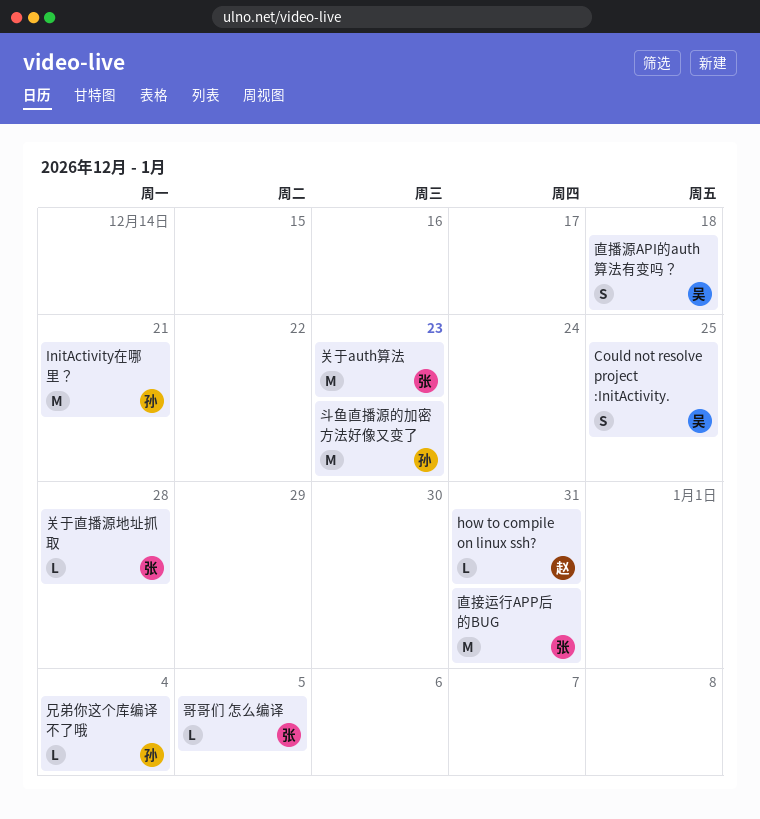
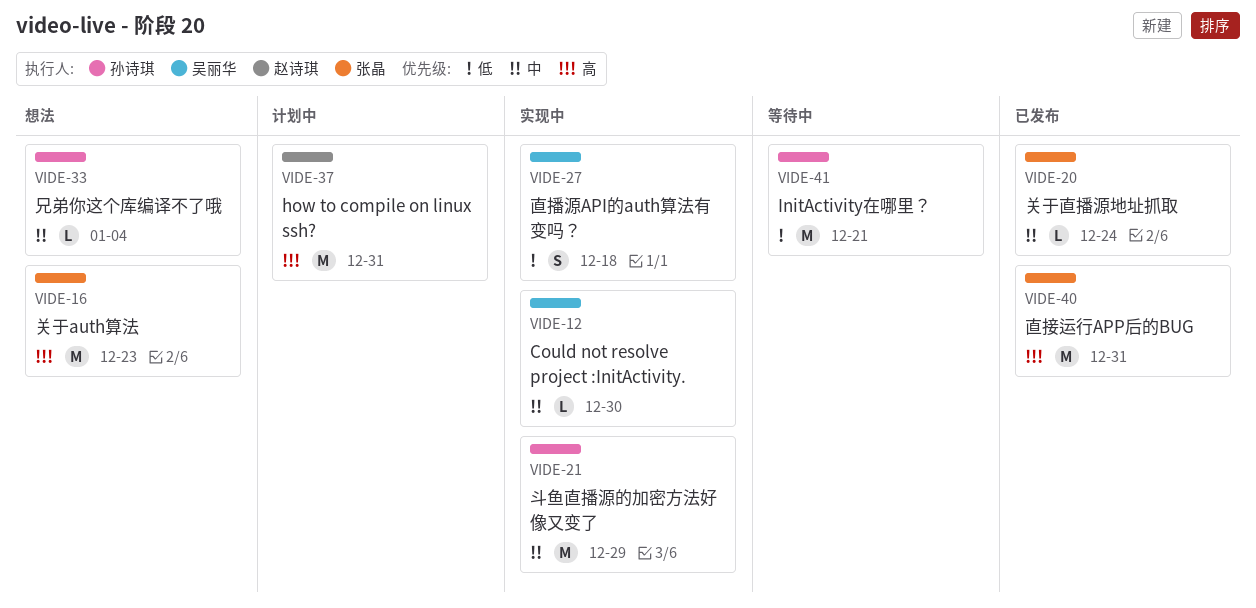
Could not resolve project :InitActivity., estimate: S -> L
Could not resolve project :InitActivity., due: Dec 25 -> Dec 30
how to compile on linux ssh?, estimate: L -> M
关于直播源地址抓取, due: Dec 28 -> Dec 24
哥哥们 怎么编译: present -> none
斗鱼直播源的加密方法好像又变了, due: Dec 23 -> Dec 29

